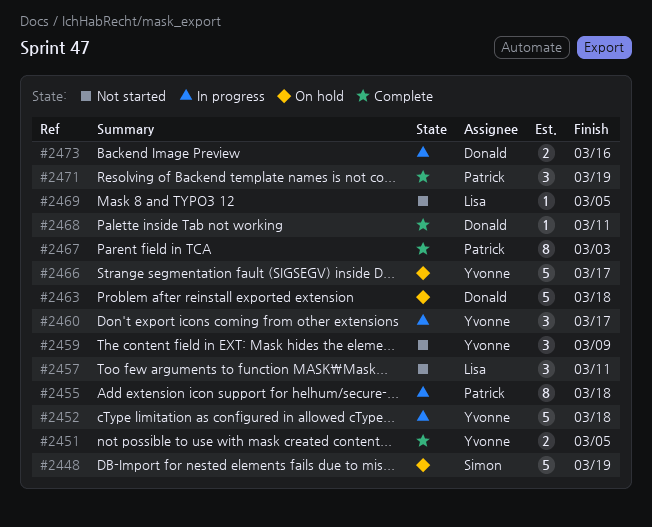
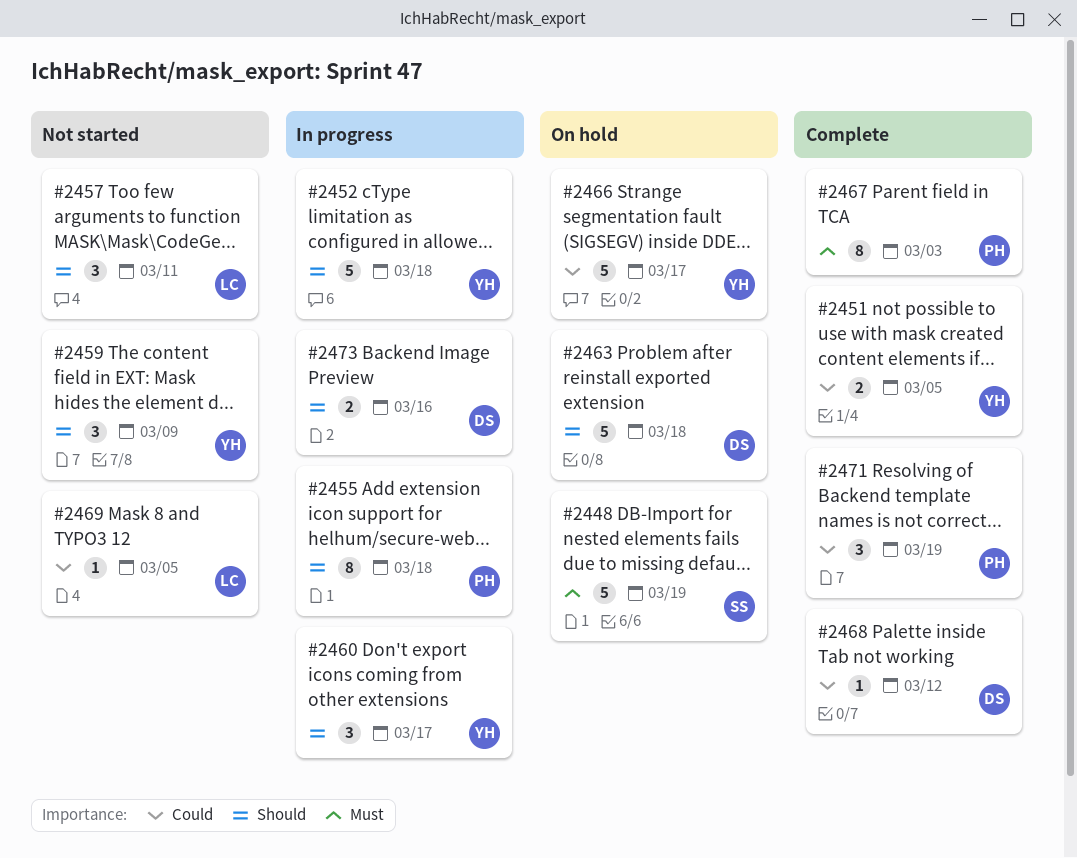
#2468, due: Mar 11 -> Mar 12

